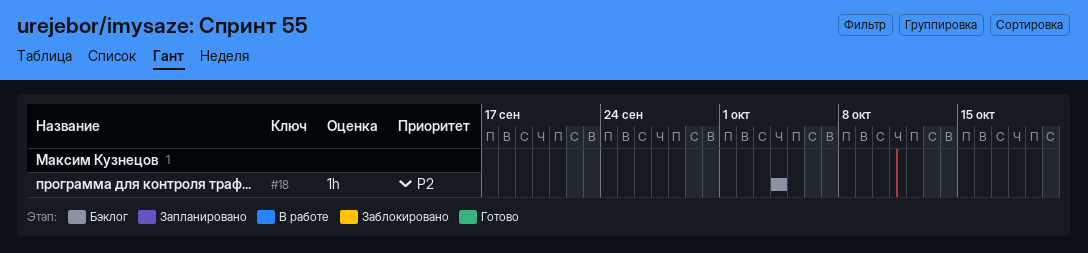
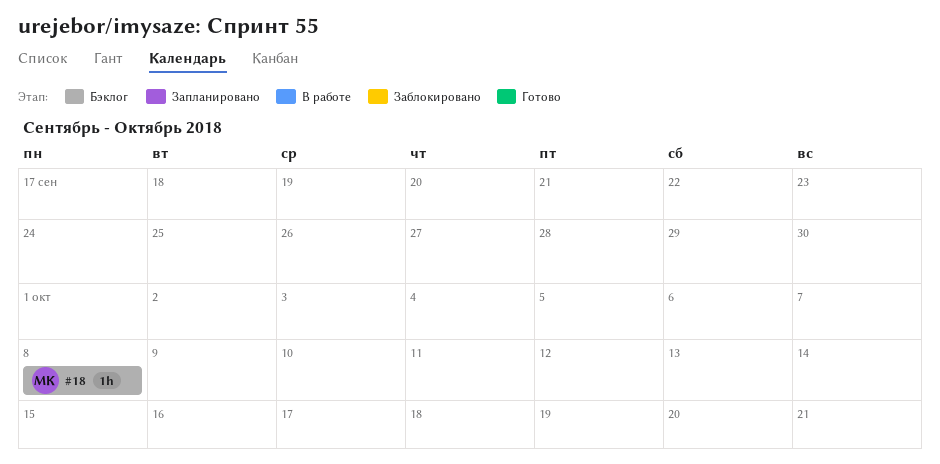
#18, start: Oct 4 -> Oct 8
#18, due: Oct 4 -> Oct 8

